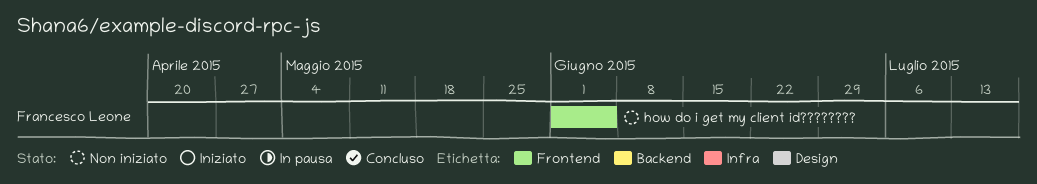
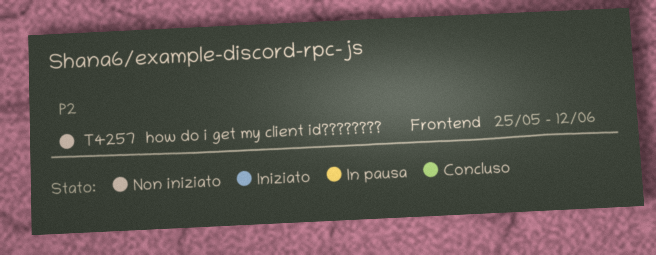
how do i get my client id????????, start: Jun 1 -> May 25
how do i get my client id????????, due: Jun 5 -> Jun 12

